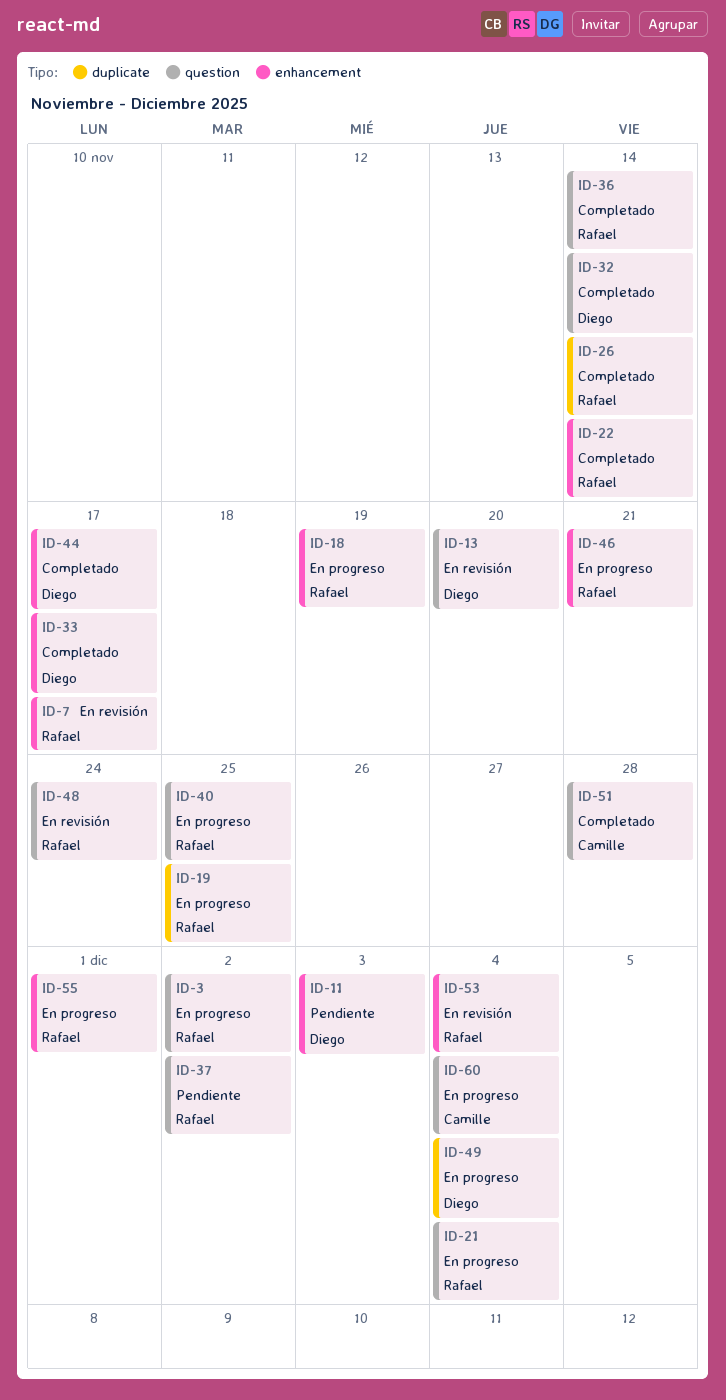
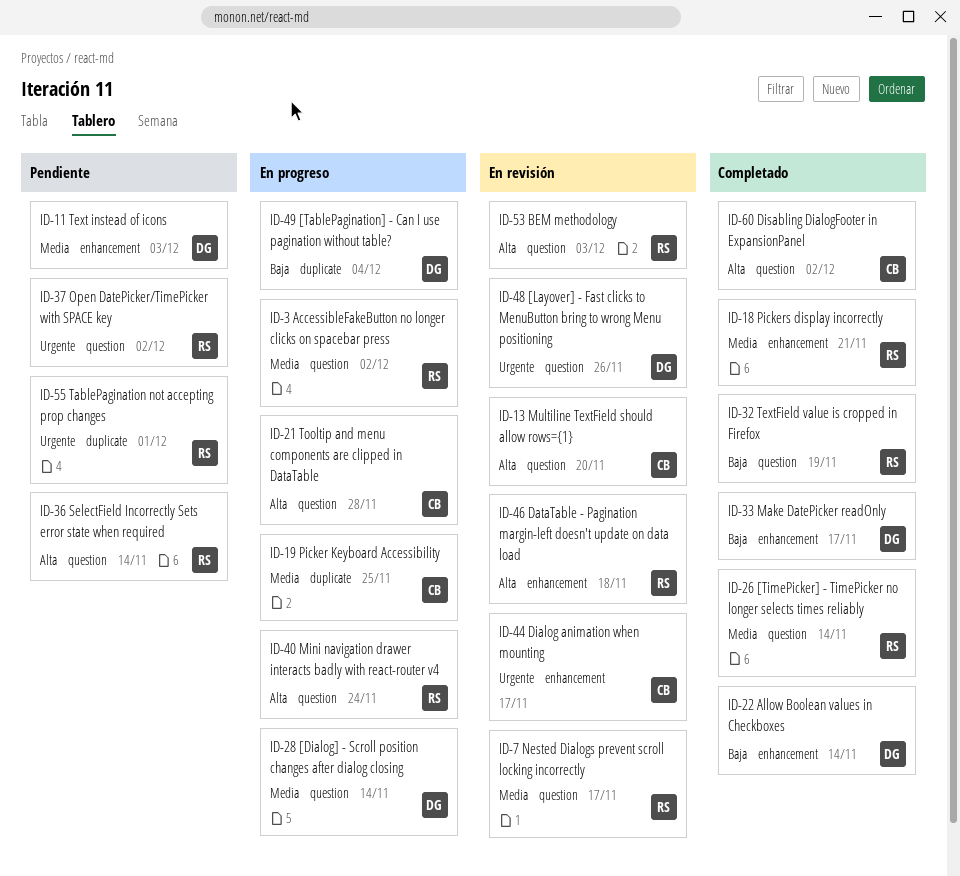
ID-7, label: enhancement -> question
ID-13, owner: Diego -> Camille
ID-18, status: En progreso -> Completado
ID-18, due: Nov 19 -> Nov 21
ID-19, owner: Rafael -> Camille
ID-21, owner: Rafael -> Camille
ID-21, due: Dec 4 -> Nov 28
ID-22, owner: Rafael -> Diego
ID-26, label: duplicate -> question
ID-28: none -> present
ID-32, owner: Diego -> Rafael
ID-32, due: Nov 14 -> Nov 19
ID-36, status: Completado -> Pendiente
ID-40, due: Nov 25 -> Nov 24
ID-44, status: Completado -> En revisión
ID-44, owner: Diego -> Camille
ID-46, status: En progreso -> En revisión
ID-46, due: Nov 21 -> Nov 18
ID-48, owner: Rafael -> Diego
ID-48, due: Nov 24 -> Nov 26
ID-51: present -> none
ID-53, label: enhancement -> question
ID-53, due: Dec 4 -> Dec 3
ID-55, status: En progreso -> Pendiente
ID-55, label: enhancement -> duplicate
ID-60, status: En progreso -> Completado
ID-60, due: Dec 4 -> Dec 2

